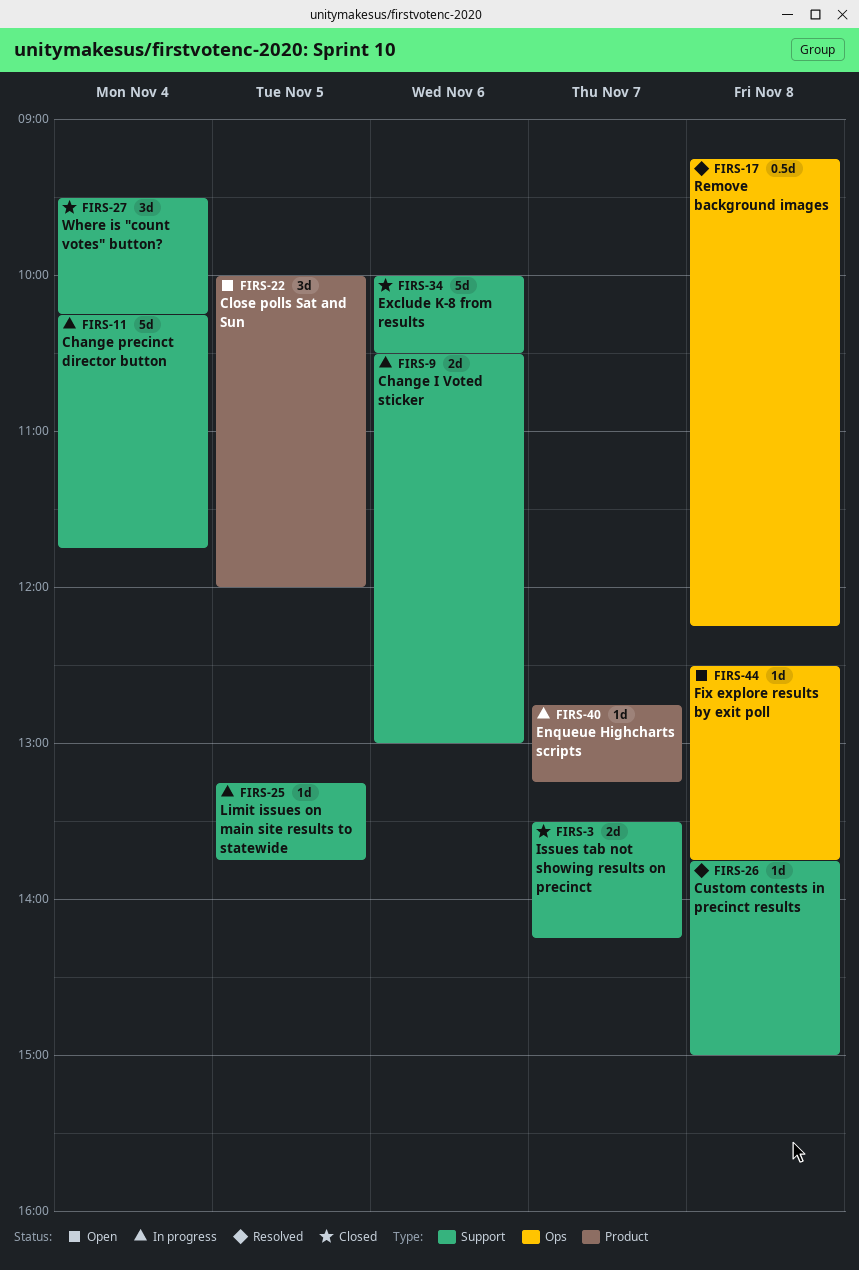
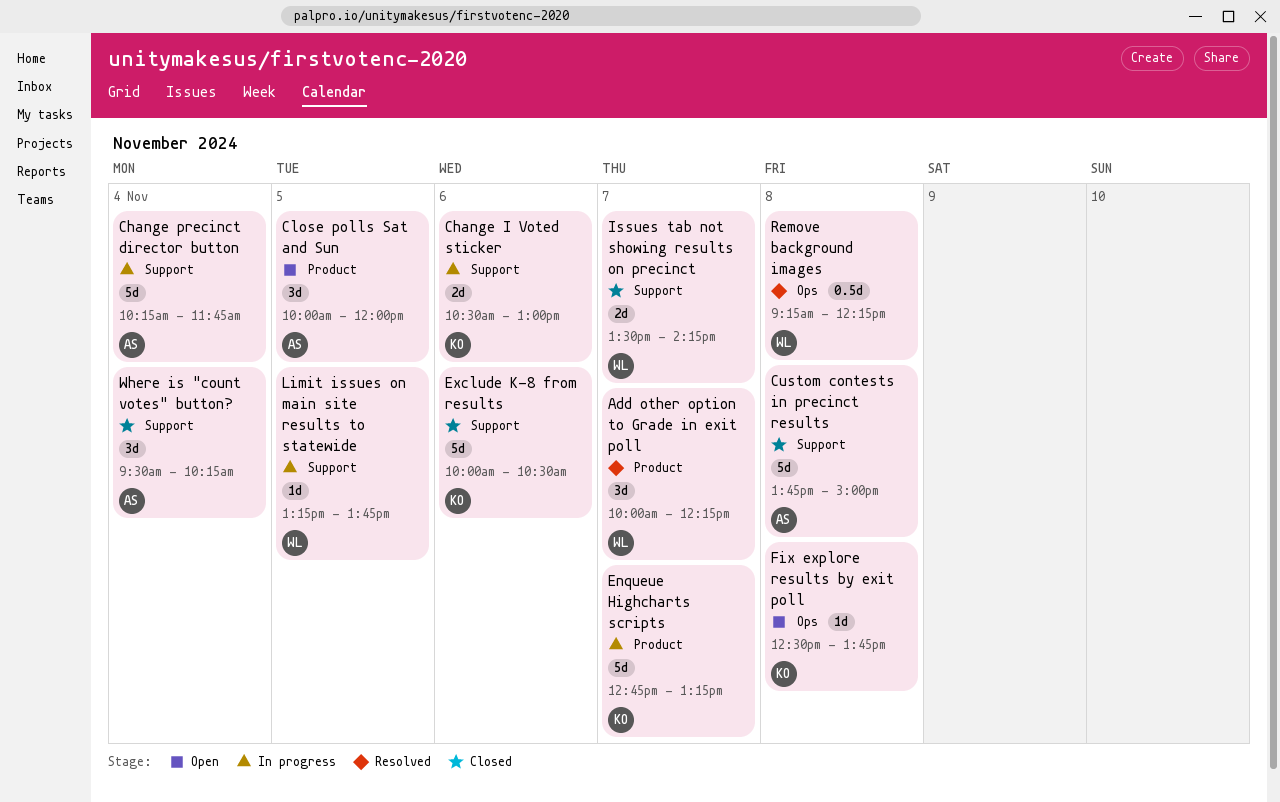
Add other option to Grade in exit poll: none -> present
Custom contests in precinct results, status: Resolved -> Closed
Custom contests in precinct results, estimate: 1d -> 5d
Enqueue Highcharts scripts, estimate: 1d -> 5d

